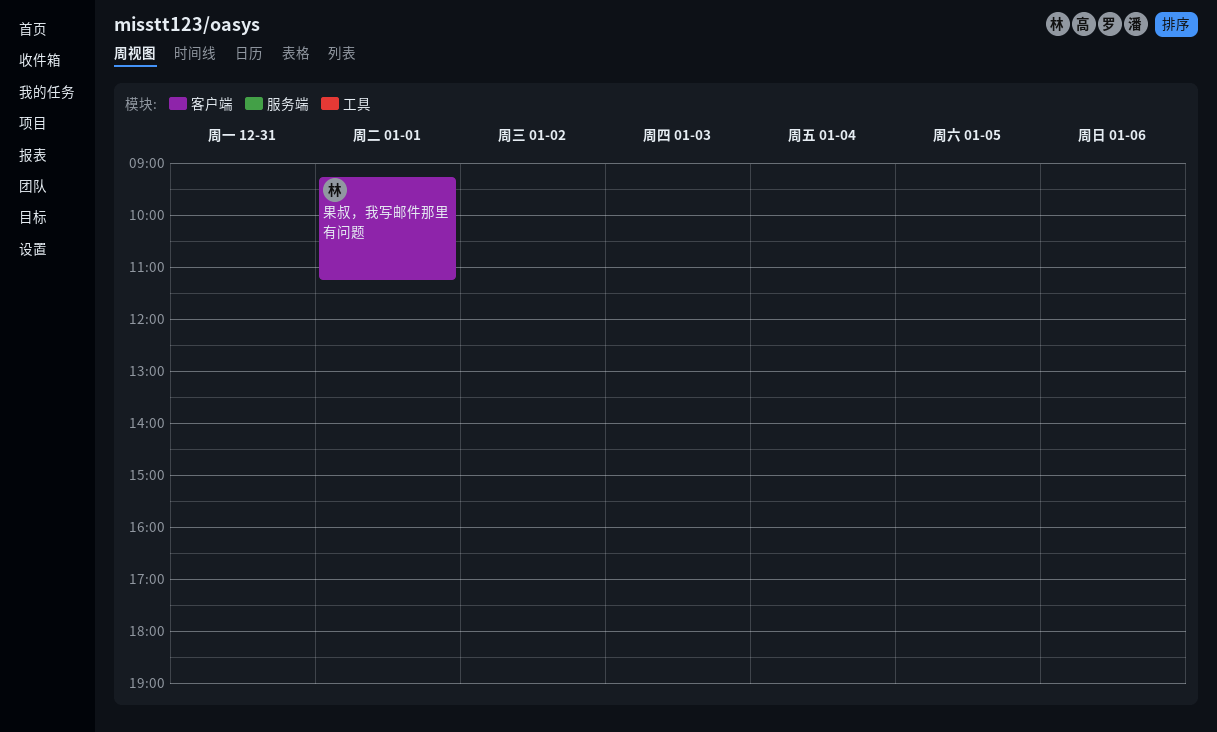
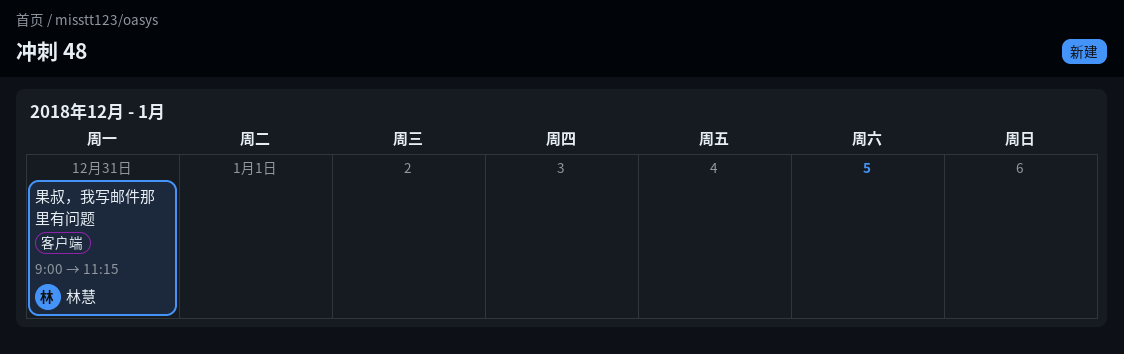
果叔，我写邮件那里有问题, day: Jan 1 -> Dec 31
果叔，我写邮件那里有问题, begins: 09:15 -> 09:00

